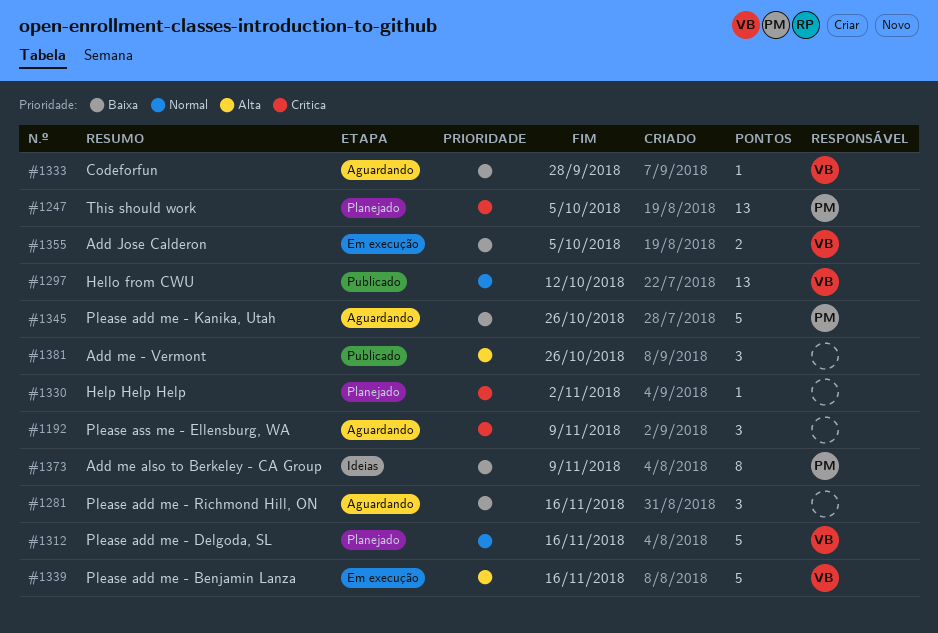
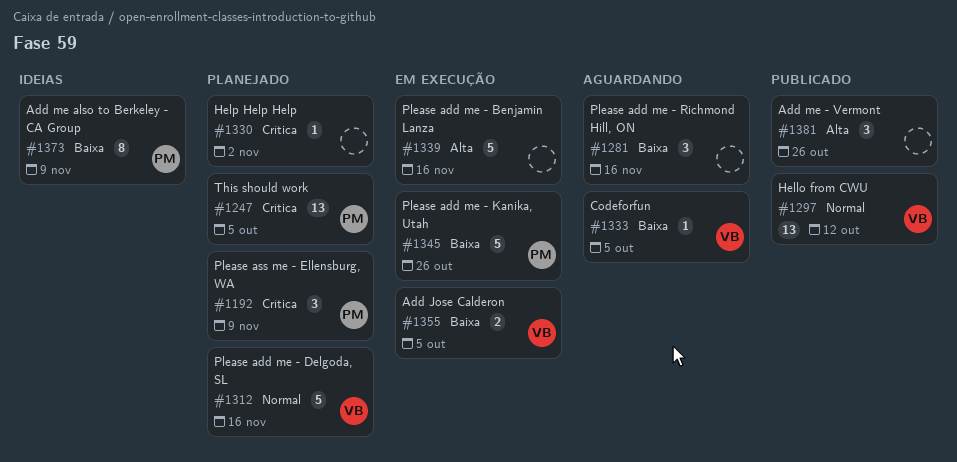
#1192, status: Aguardando -> Planejado
#1192, owner: none -> PM
#1333, due: Sep 28 -> Oct 5
#1339, owner: VB -> none
#1345, status: Aguardando -> Em execução

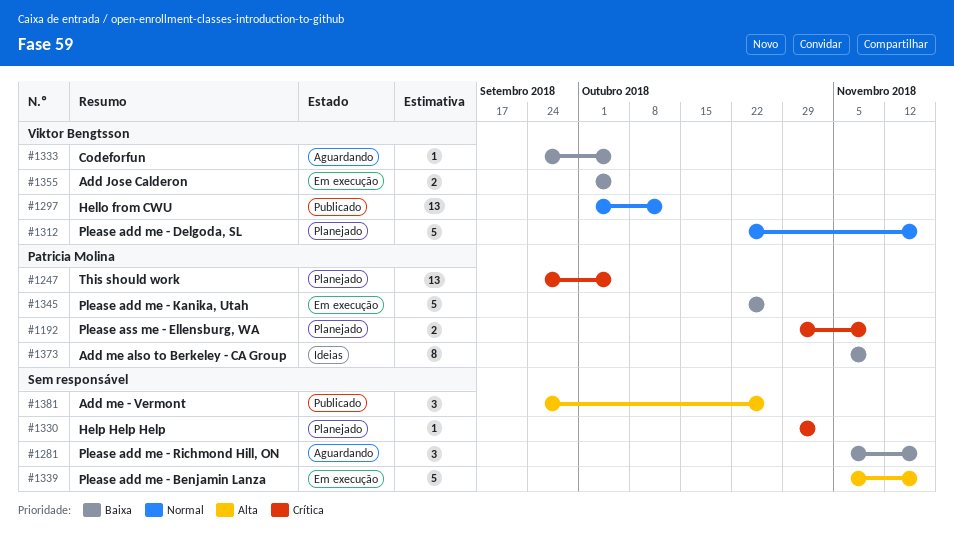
#1192, estimate: 3 -> 2

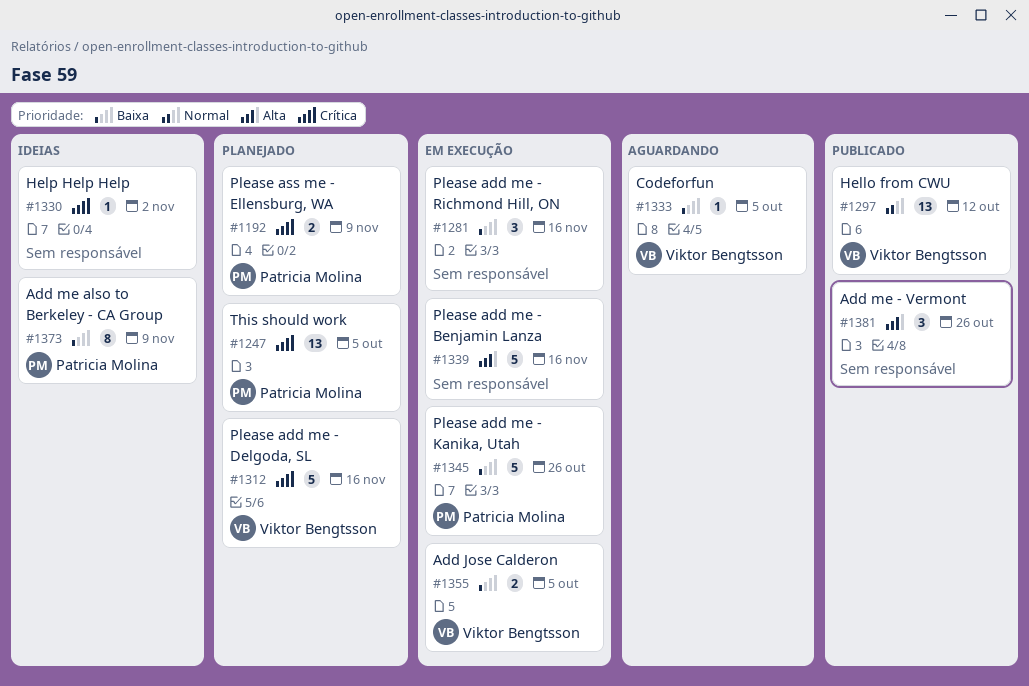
#1281, status: Aguardando -> Em execução
#1312, priority: Normal -> Crítica
#1330, status: Planejado -> Ideias

